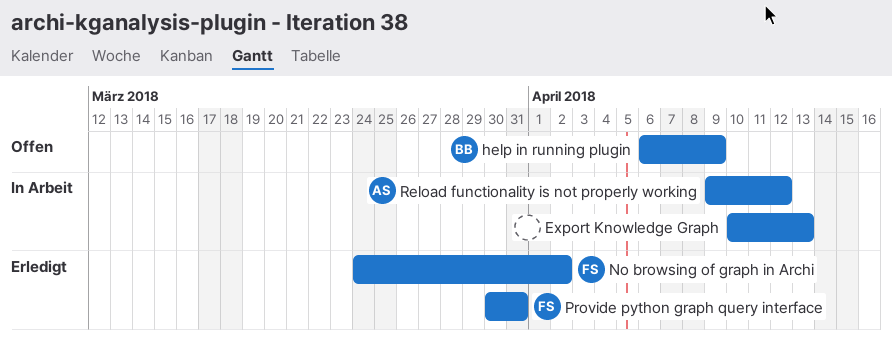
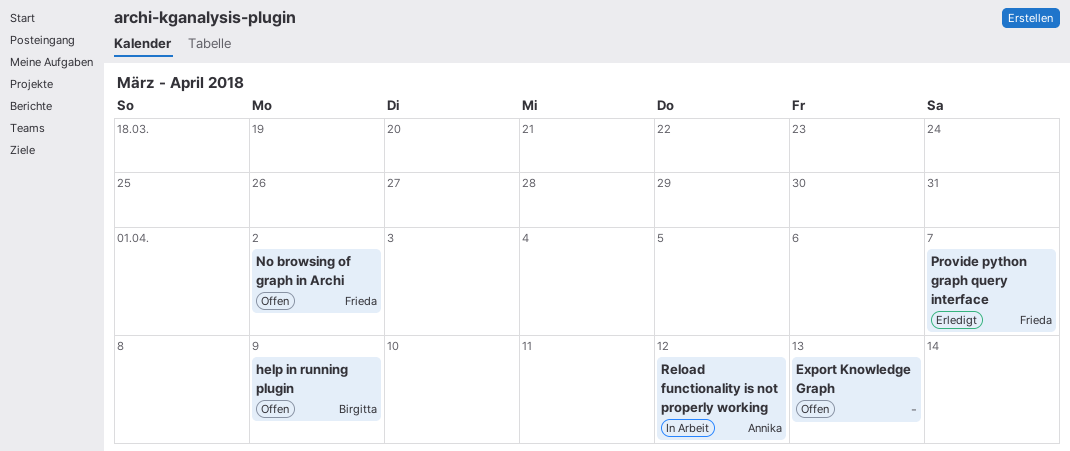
Export Knowledge Graph, status: In Arbeit -> Offen
No browsing of graph in Archi, status: Erledigt -> Offen
Provide python graph query interface, due: Mar 31 -> Apr 7

